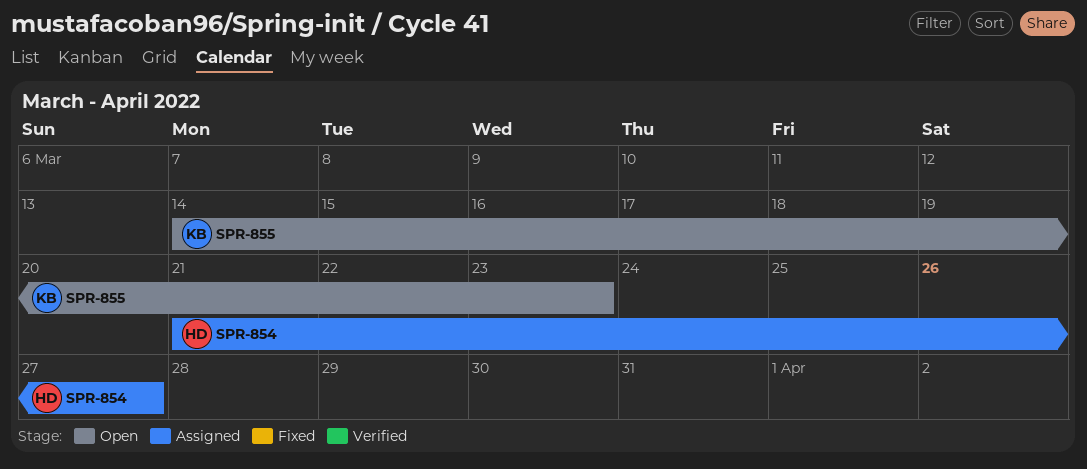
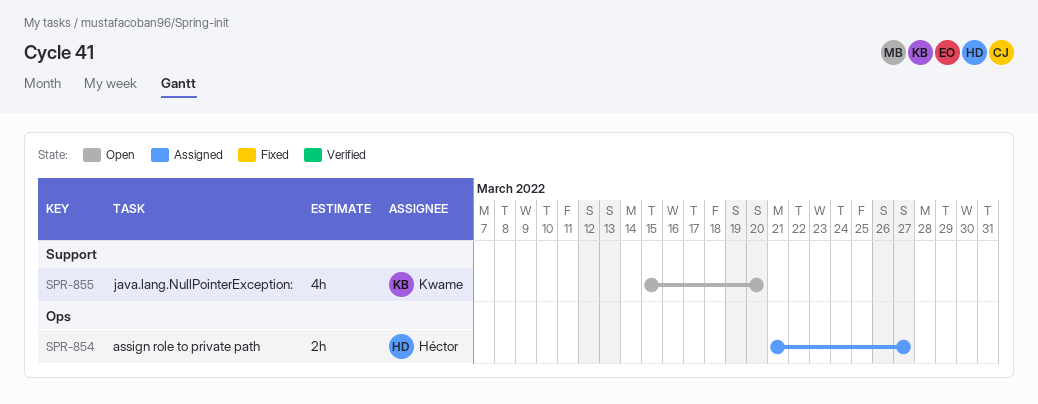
SPR-855, start: Mar 14 -> Mar 15
SPR-855, due: Mar 23 -> Mar 20

